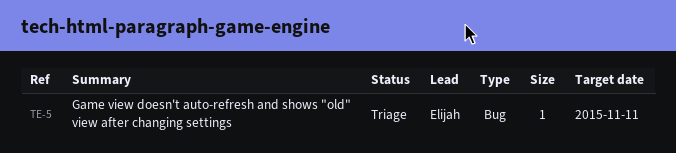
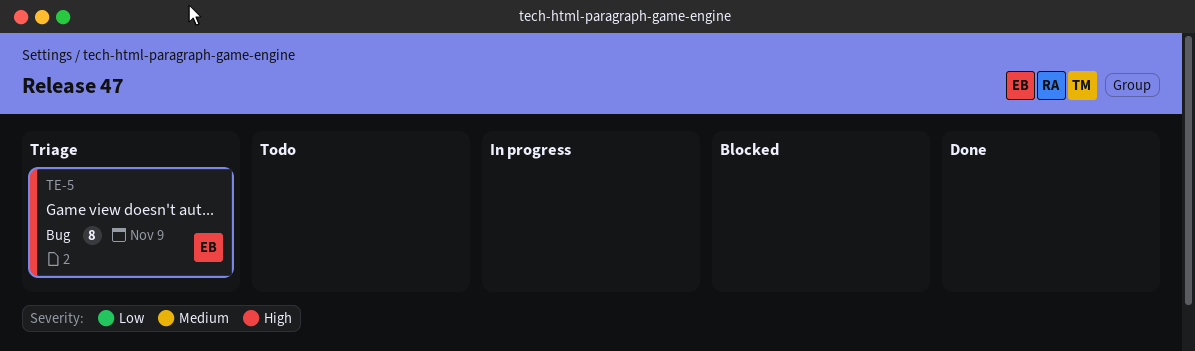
TE-5, estimate: 1 -> 8
TE-5, due: Nov 11 -> Nov 9

